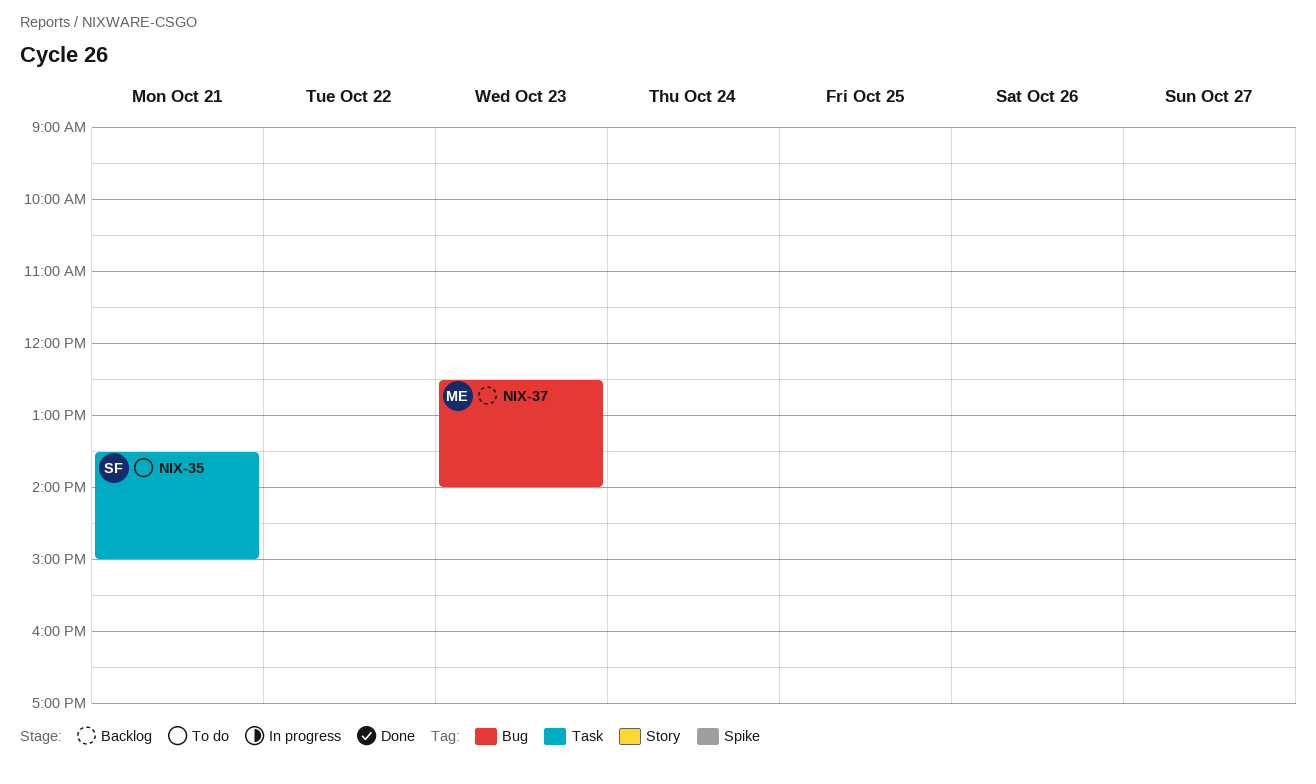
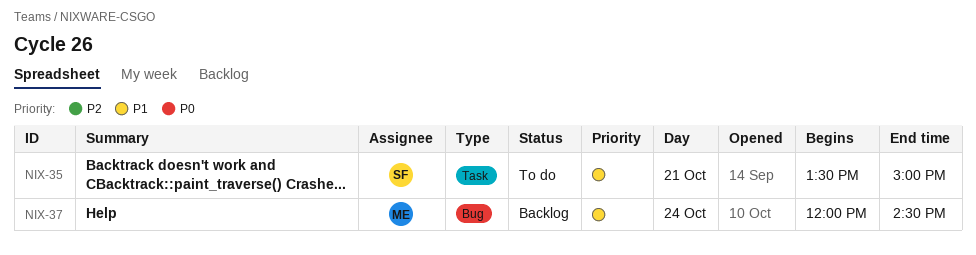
NIX-37, day: Oct 23 -> Oct 24
NIX-37, begins: 12:30 -> 12:00
NIX-37, ends: 14:00 -> 14:30

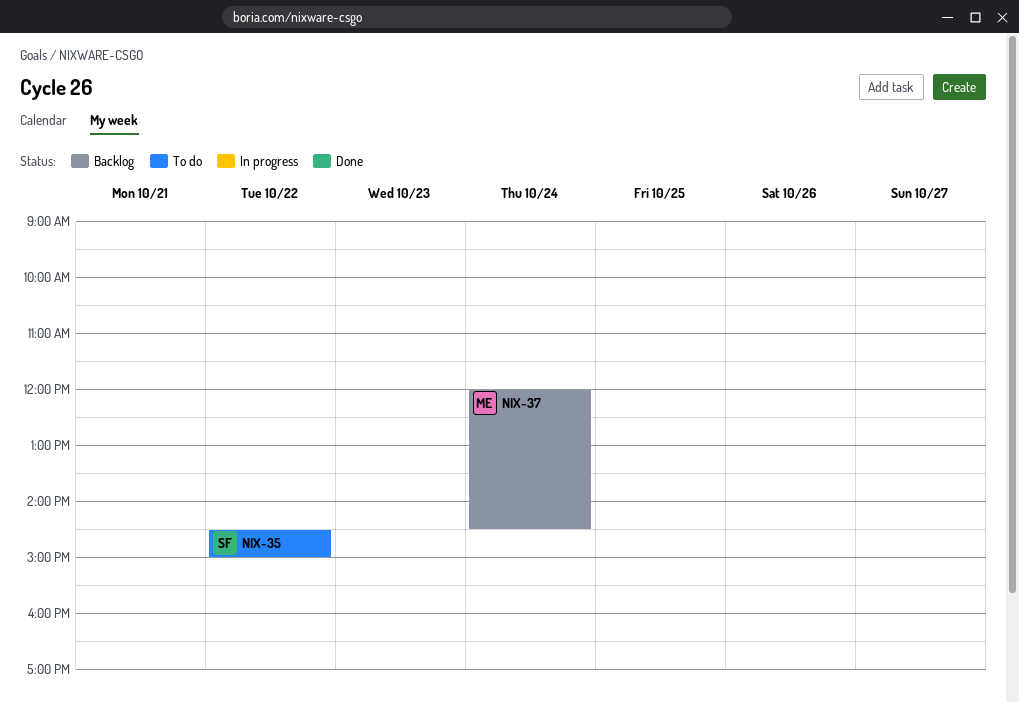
NIX-35, day: Oct 21 -> Oct 22
NIX-35, begins: 13:30 -> 14:30

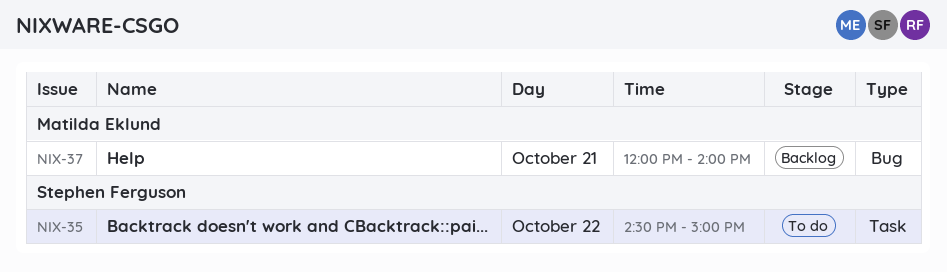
NIX-37, day: Oct 24 -> Oct 21
NIX-37, ends: 14:30 -> 14:00

